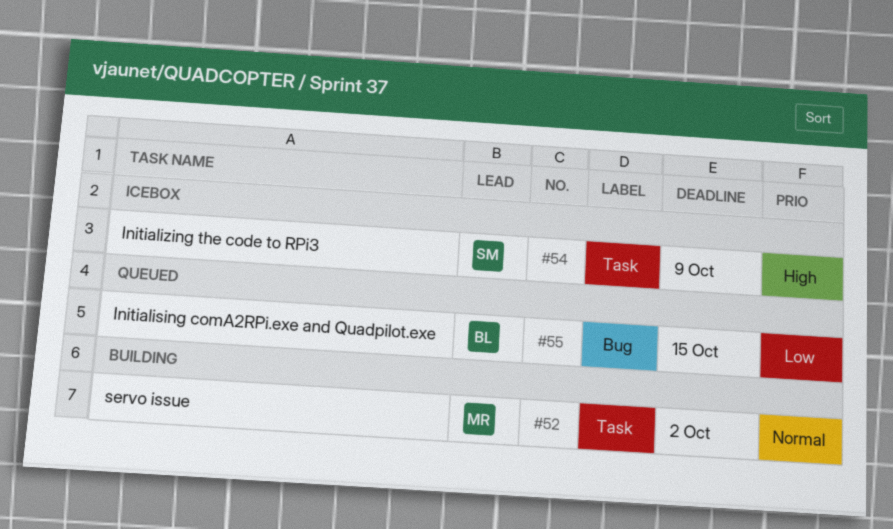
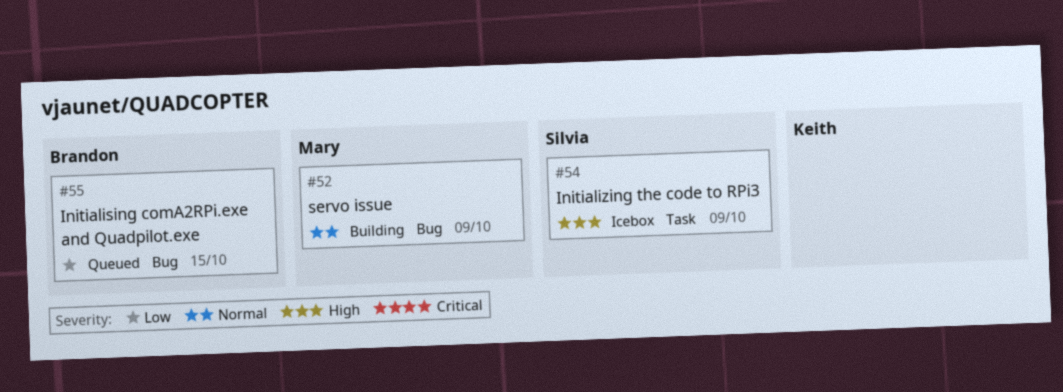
#52, label: Task -> Bug
#52, due: Oct 2 -> Oct 9

